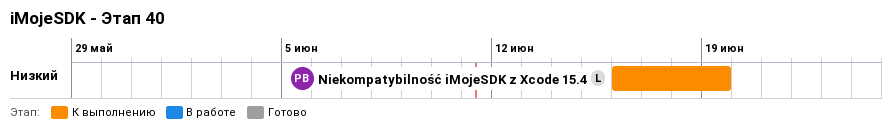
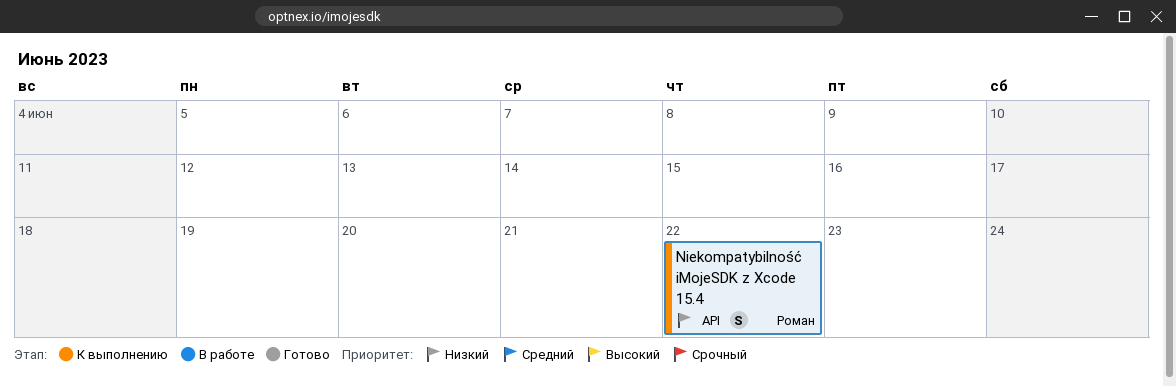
Niekompatybilność iMojeSDK z Xcode 15.4, estimate: L -> S
Niekompatybilność iMojeSDK z Xcode 15.4, due: Jun 19 -> Jun 22

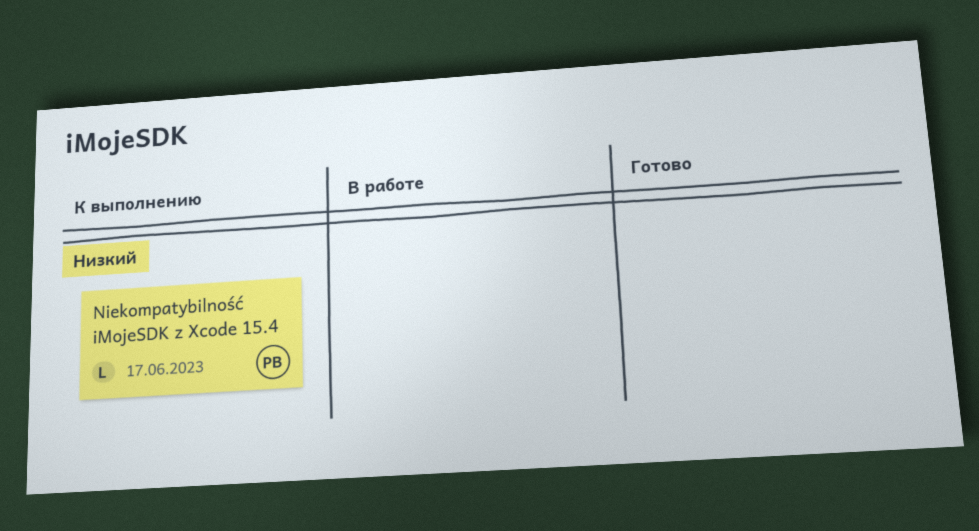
Niekompatybilność iMojeSDK z Xcode 15.4, estimate: S -> L
Niekompatybilność iMojeSDK z Xcode 15.4, due: Jun 22 -> Jun 17

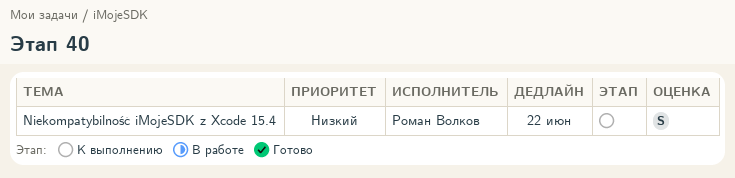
Niekompatybilność iMojeSDK z Xcode 15.4, estimate: L -> S
Niekompatybilność iMojeSDK z Xcode 15.4, due: Jun 17 -> Jun 22

